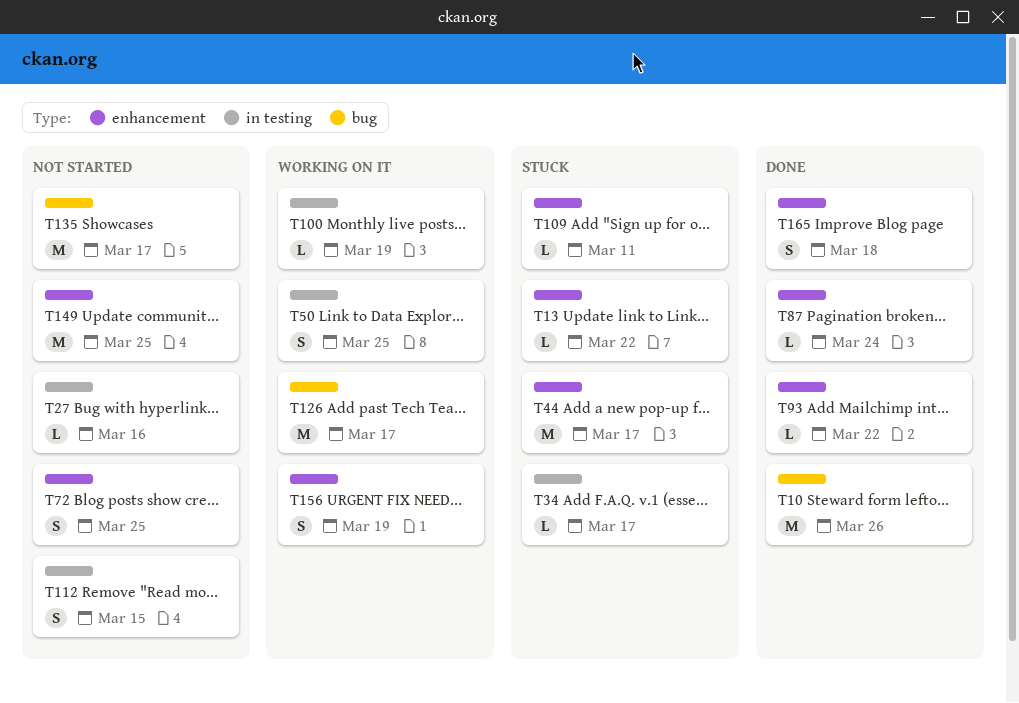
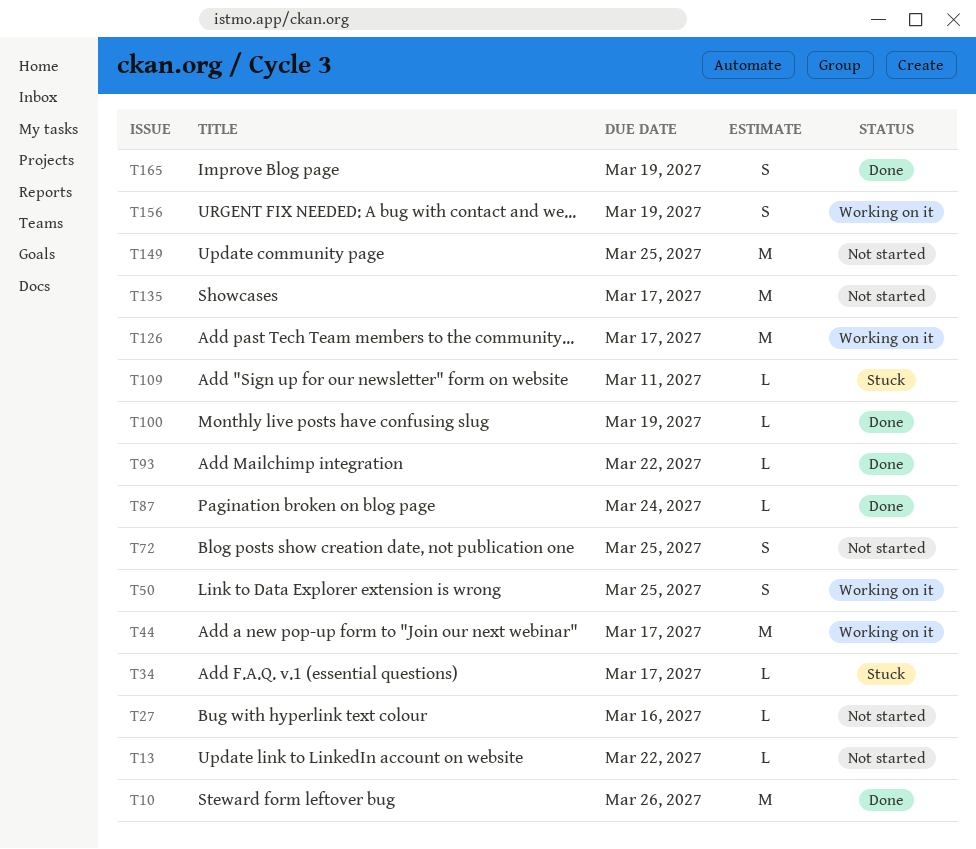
T13, status: Stuck -> Not started
T44, status: Stuck -> Working on it
T100, status: Working on it -> Done
T112: present -> none
T165, due: Mar 18 -> Mar 19

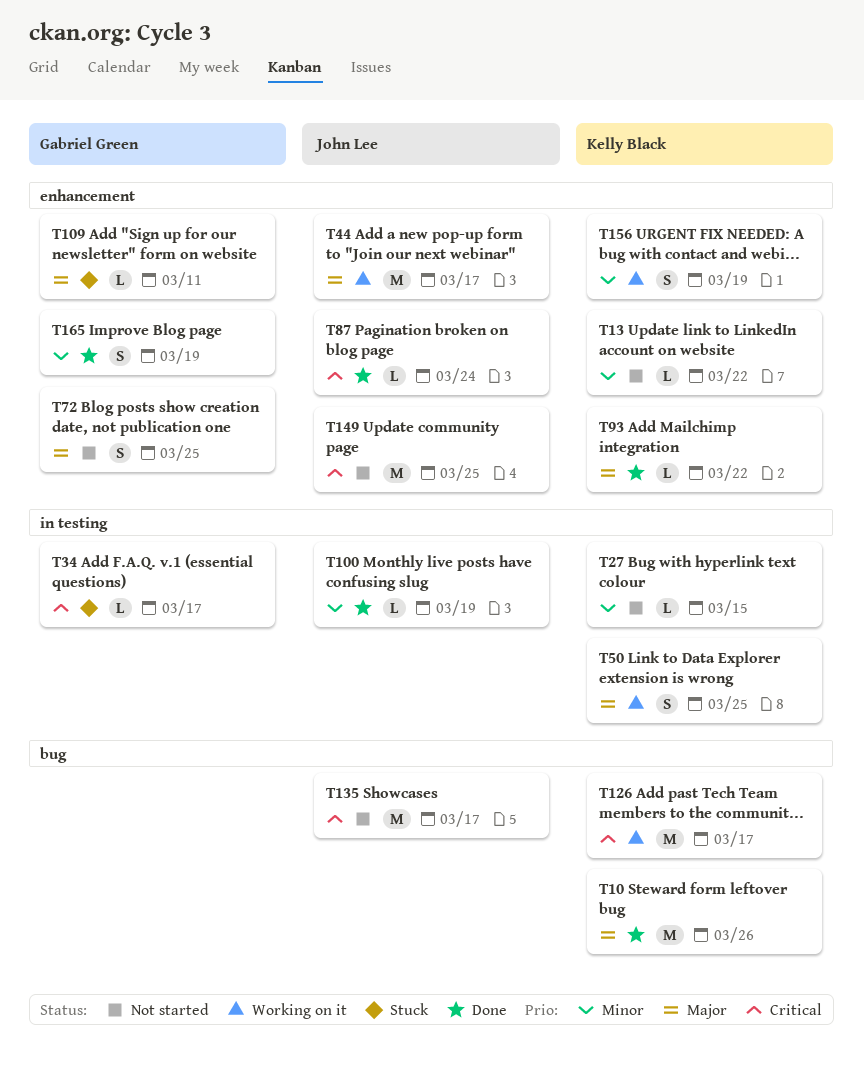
T27, due: Mar 16 -> Mar 15

